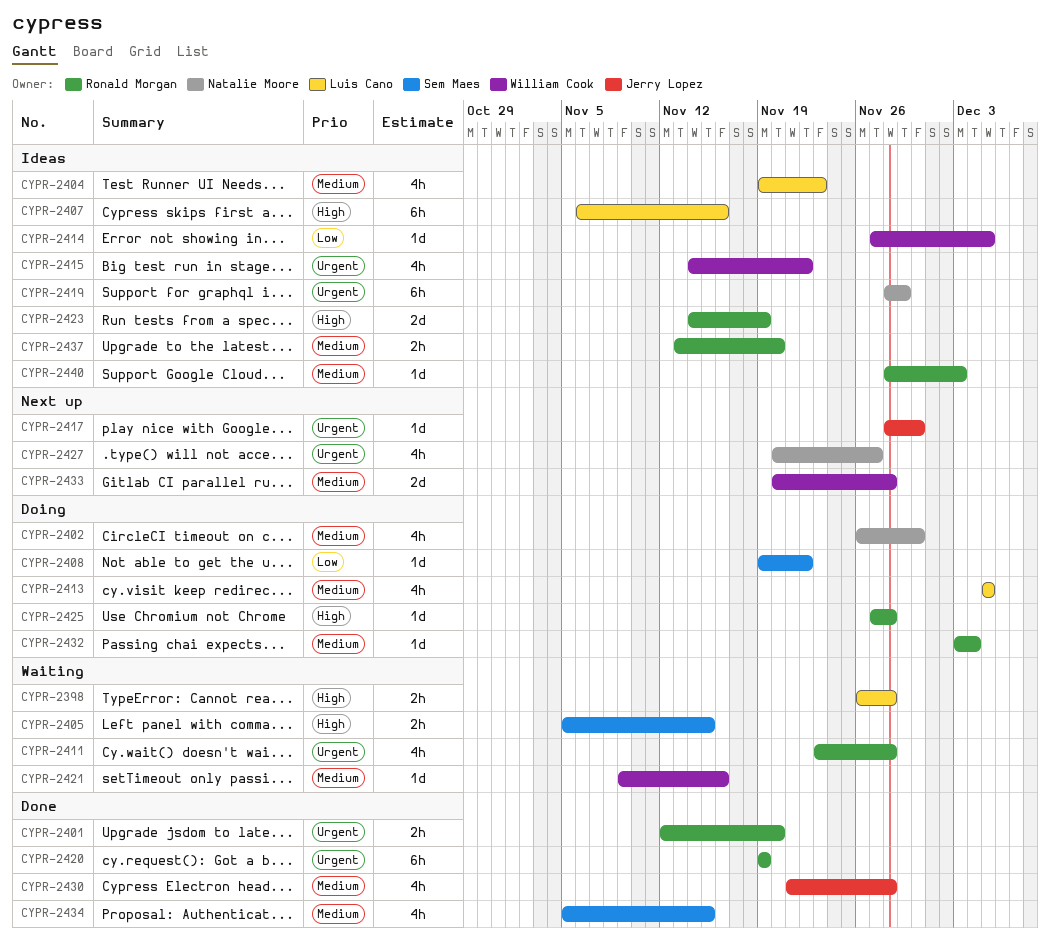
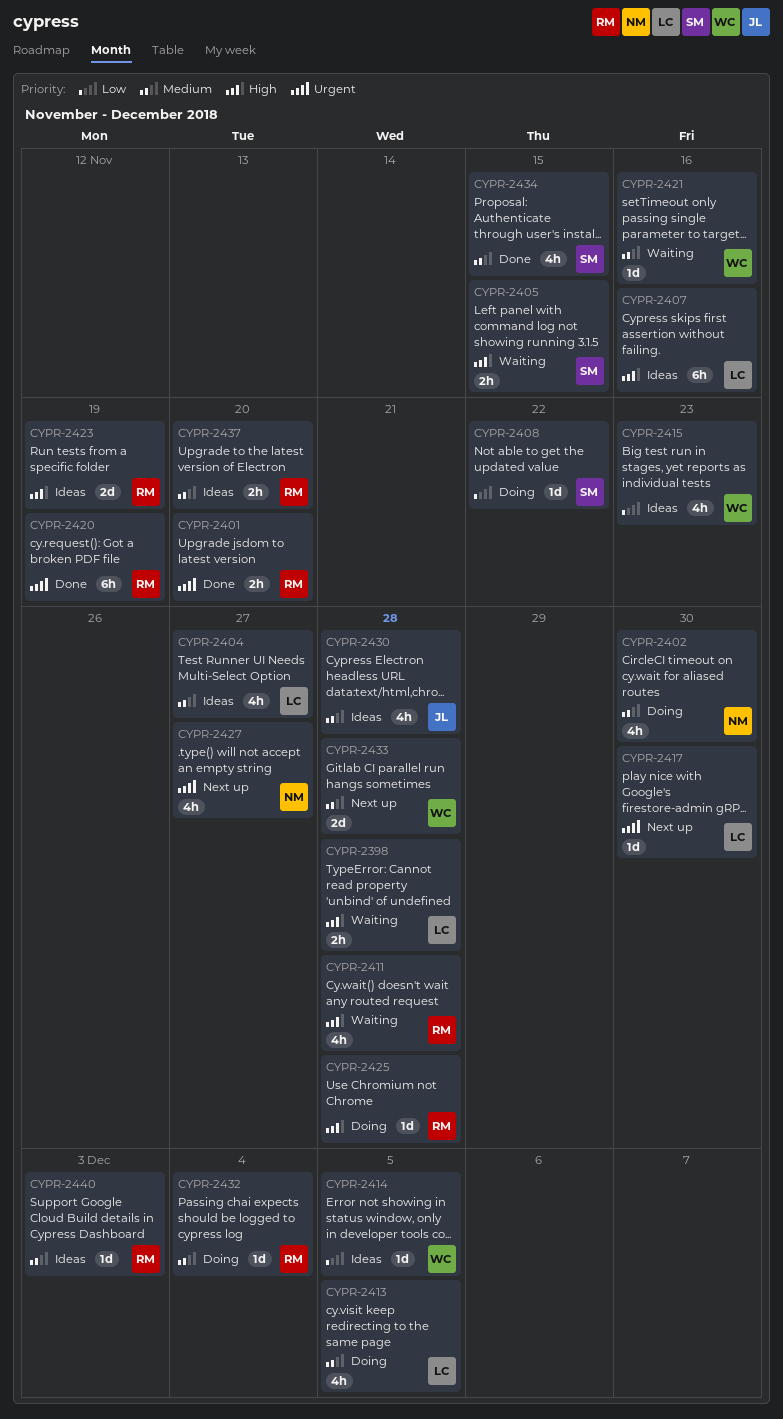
CYPR-2404, due: Nov 23 -> Nov 27
CYPR-2411, priority: Urgent -> High
CYPR-2415, priority: Urgent -> Low
CYPR-2415, due: Nov 22 -> Nov 23
CYPR-2417, owner: Jerry Lopez -> Luis Cano
CYPR-2419: present -> none
CYPR-2430, status: Done -> Ideas

